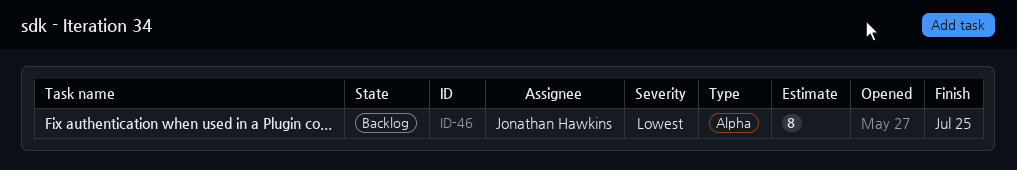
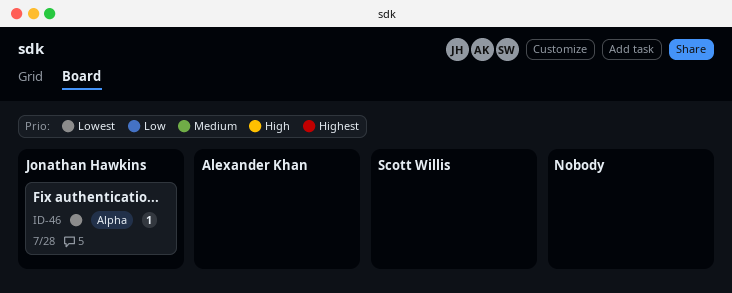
ID-46, estimate: 8 -> 1
ID-46, due: Jul 25 -> Jul 28

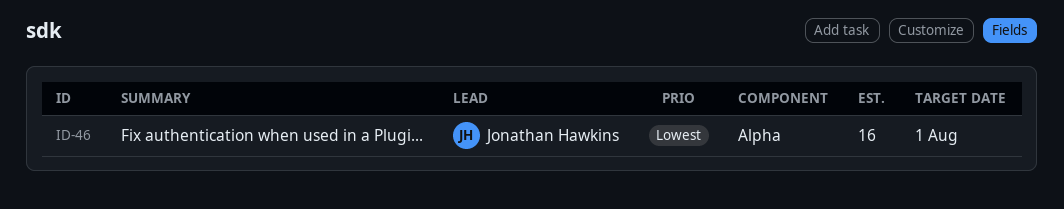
ID-46, estimate: 1 -> 16
ID-46, due: Jul 28 -> Aug 1

